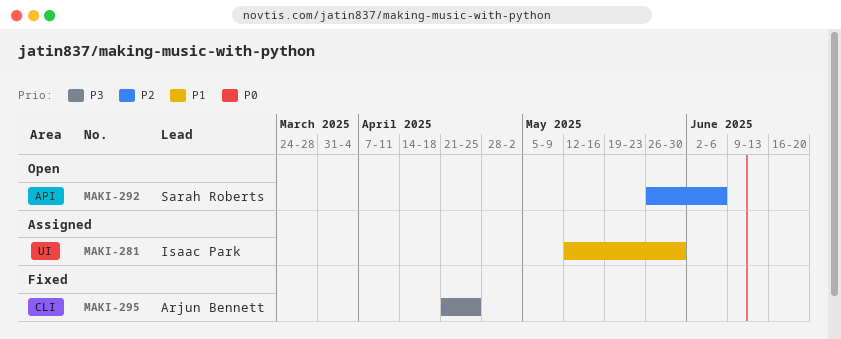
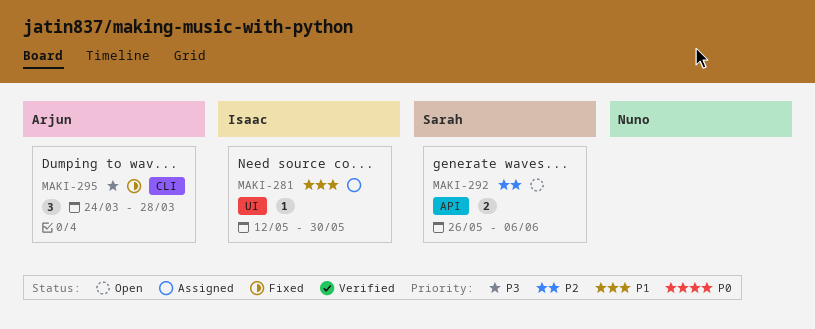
MAKI-295, start: Apr 21 -> Mar 24
MAKI-295, due: Apr 25 -> Mar 28

